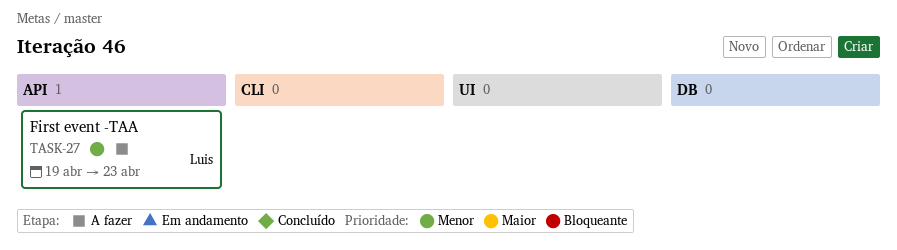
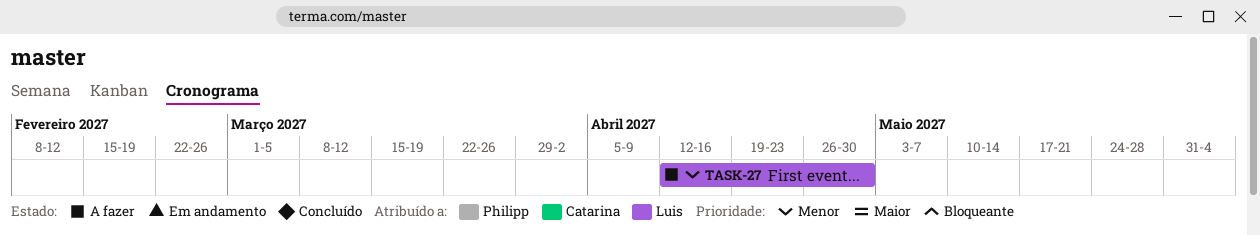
TASK-27, start: Apr 19 -> Apr 12
TASK-27, due: Apr 23 -> Apr 30

